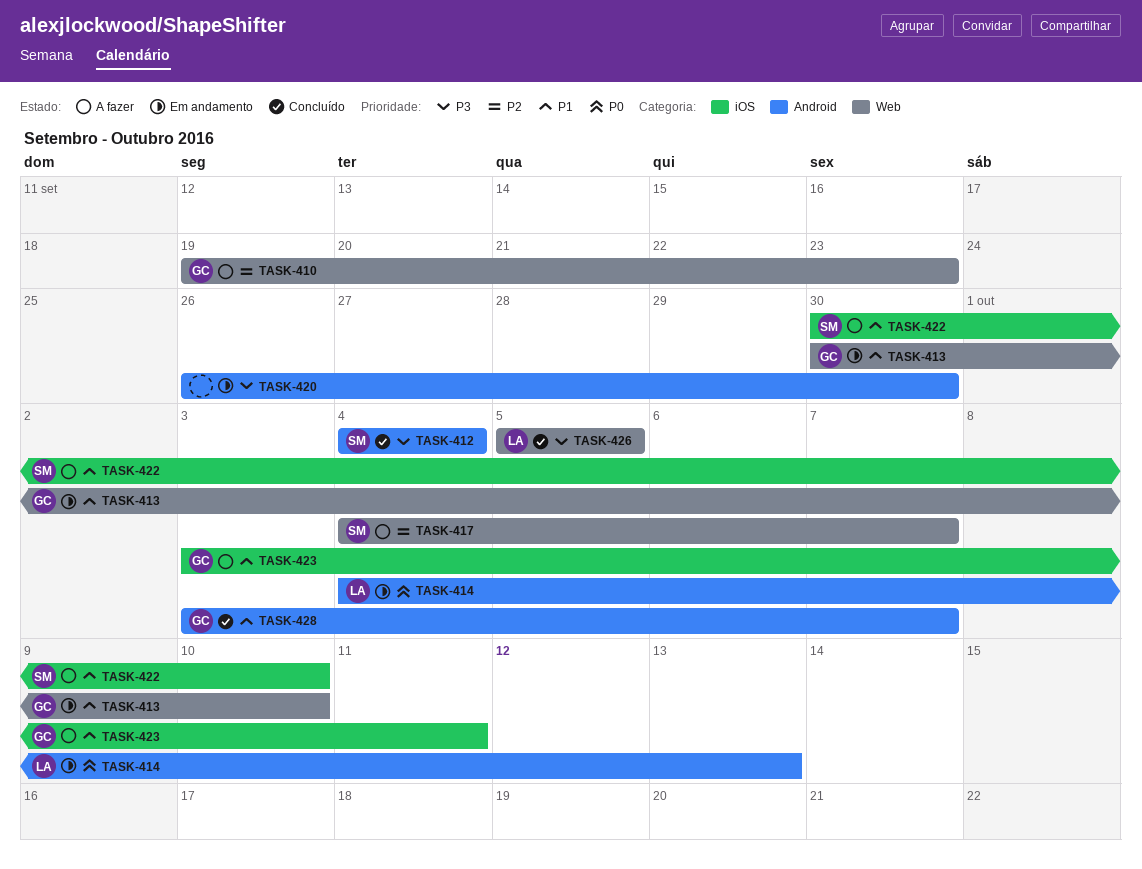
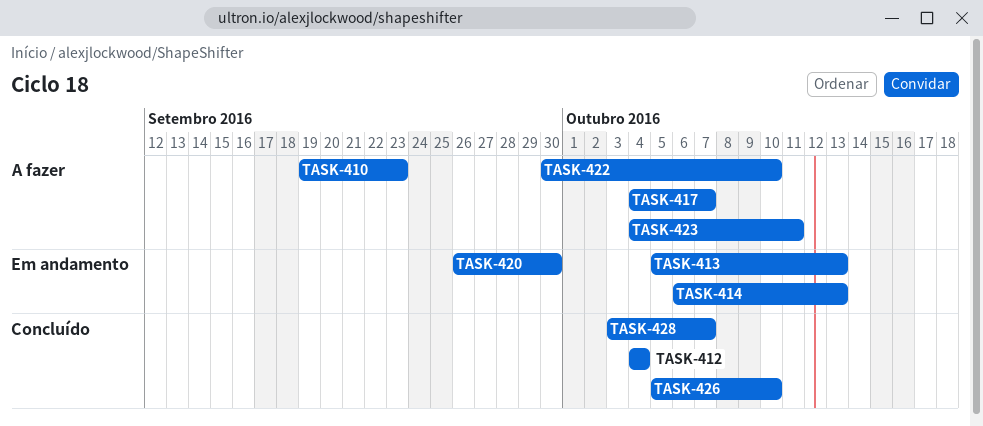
TASK-413, start: Sep 30 -> Oct 5
TASK-413, due: Oct 10 -> Oct 13
TASK-414, start: Oct 4 -> Oct 6
TASK-423, start: Oct 3 -> Oct 4
TASK-426, due: Oct 5 -> Oct 10

